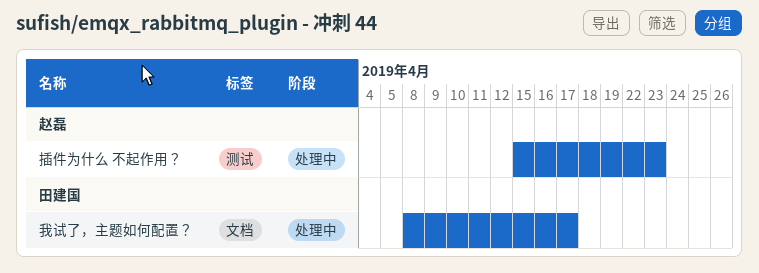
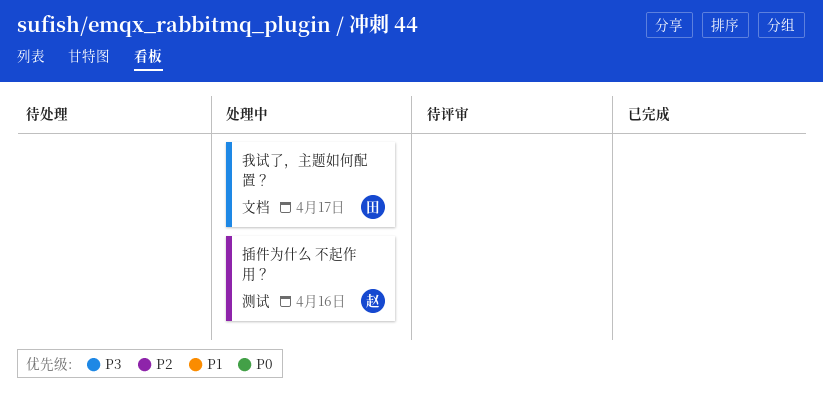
插件为什么 不起作用？, due: Apr 23 -> Apr 16

